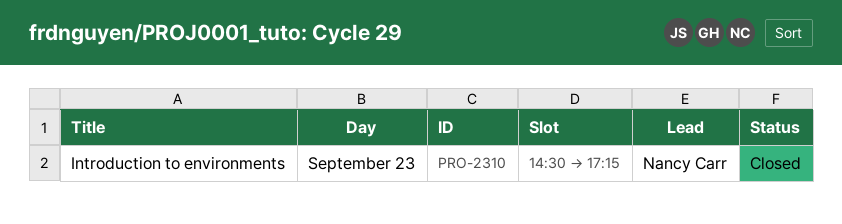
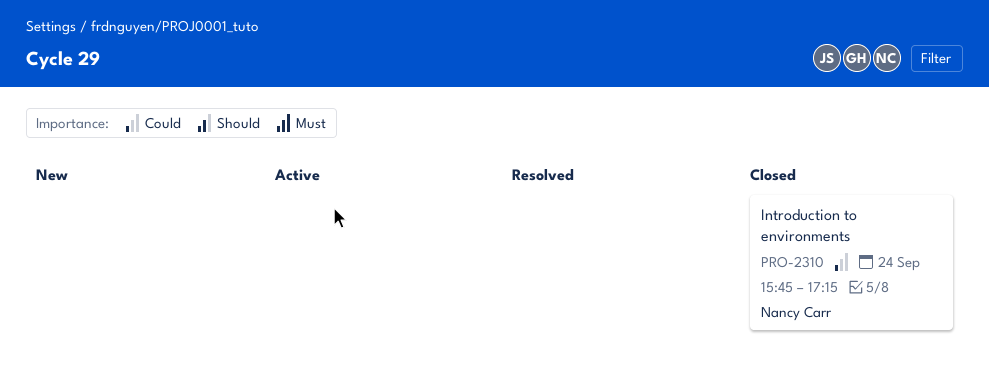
PRO-2310, day: Sep 23 -> Sep 24
PRO-2310, begins: 14:30 -> 15:45

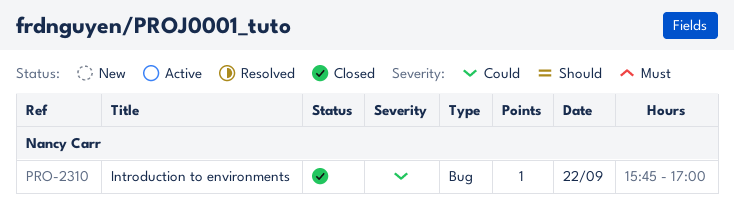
PRO-2310, day: Sep 24 -> Sep 22
PRO-2310, ends: 17:15 -> 17:00

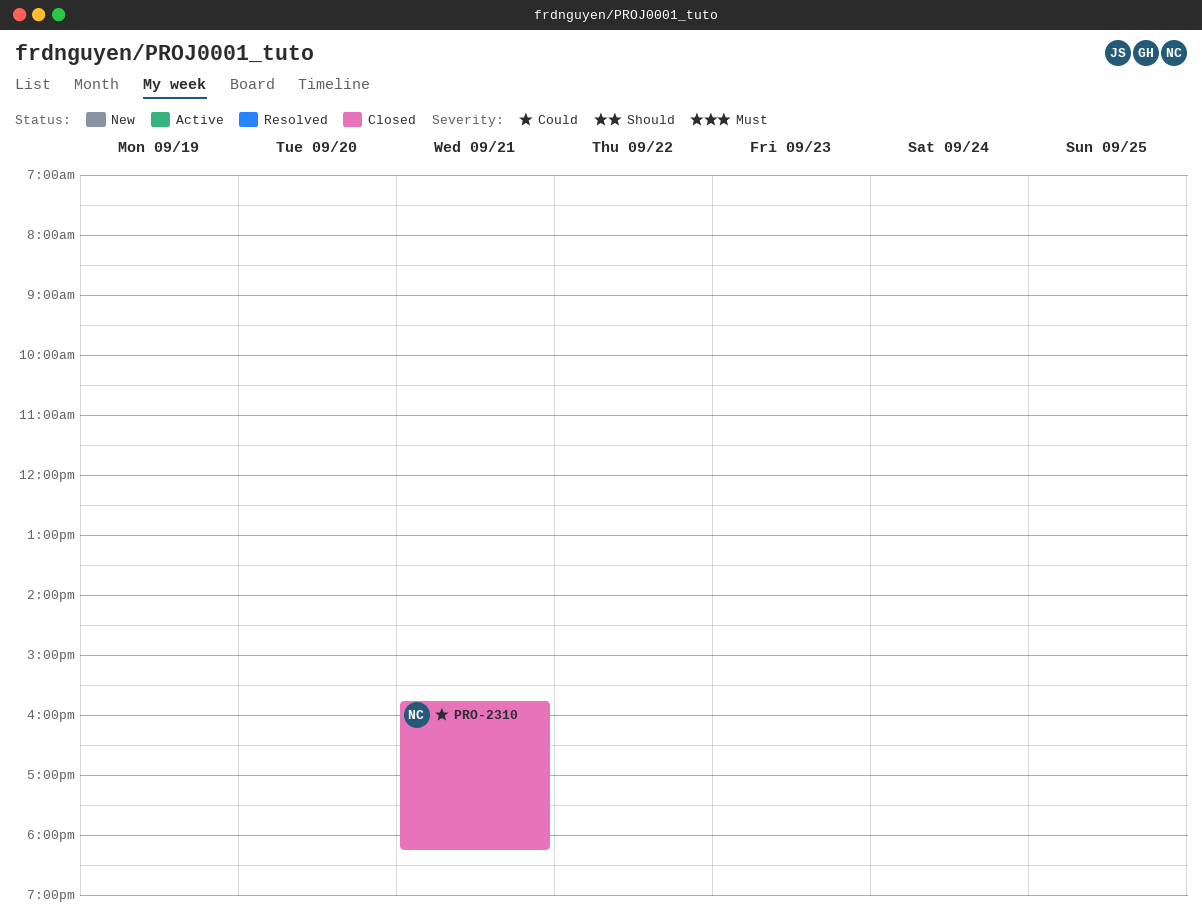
PRO-2310, day: Sep 22 -> Sep 21
PRO-2310, ends: 17:00 -> 18:15

